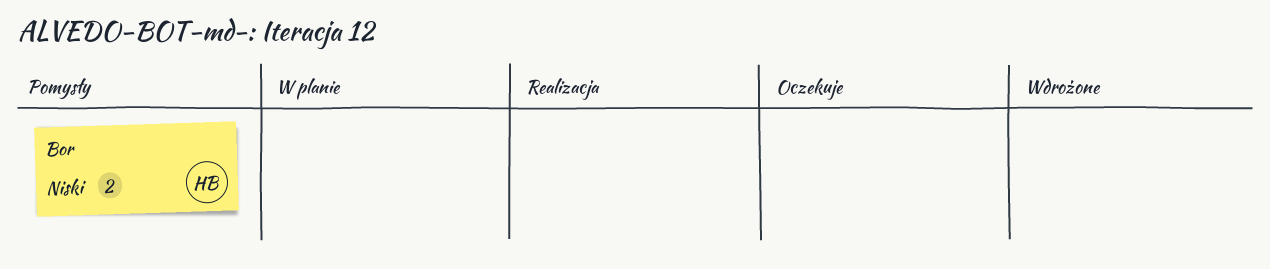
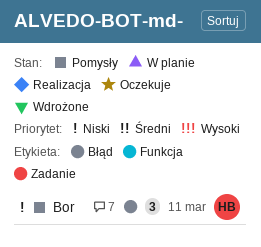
Bor, estimate: 2 -> 3

